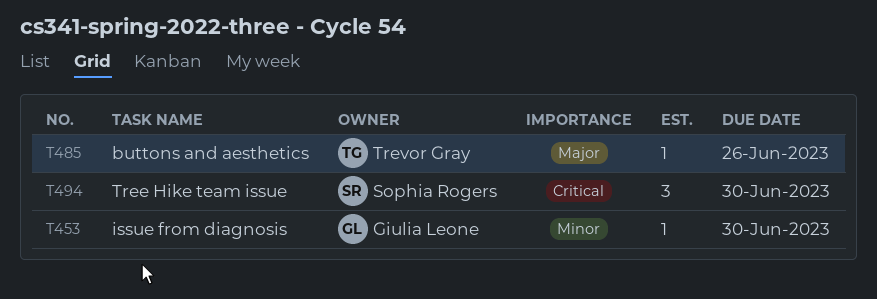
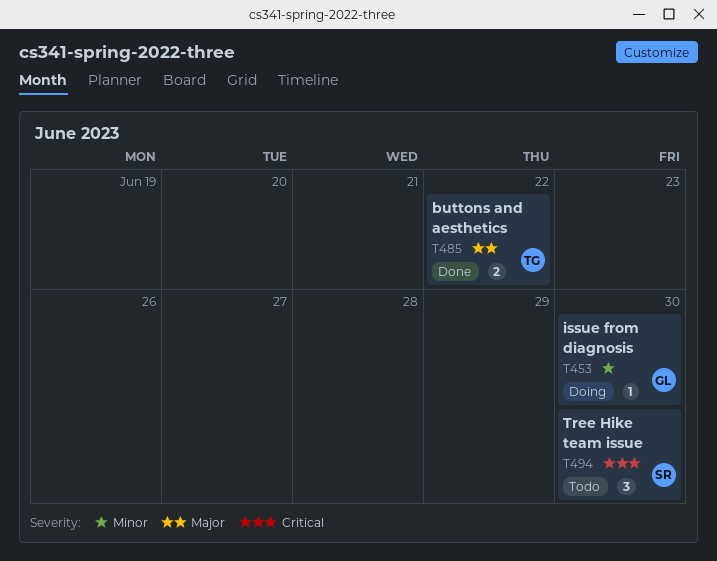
T485, estimate: 1 -> 2
T485, due: Jun 26 -> Jun 22

